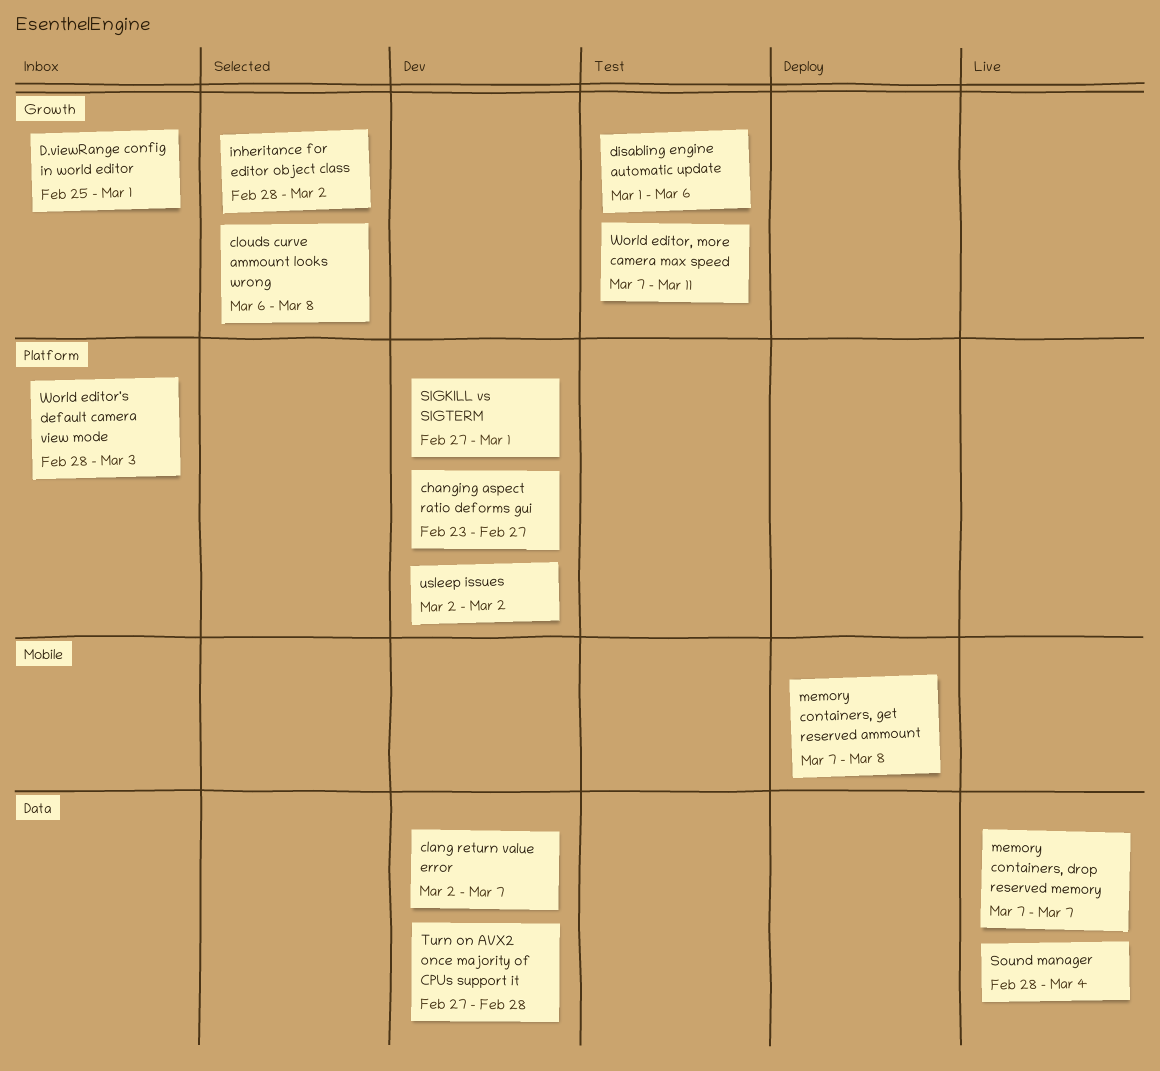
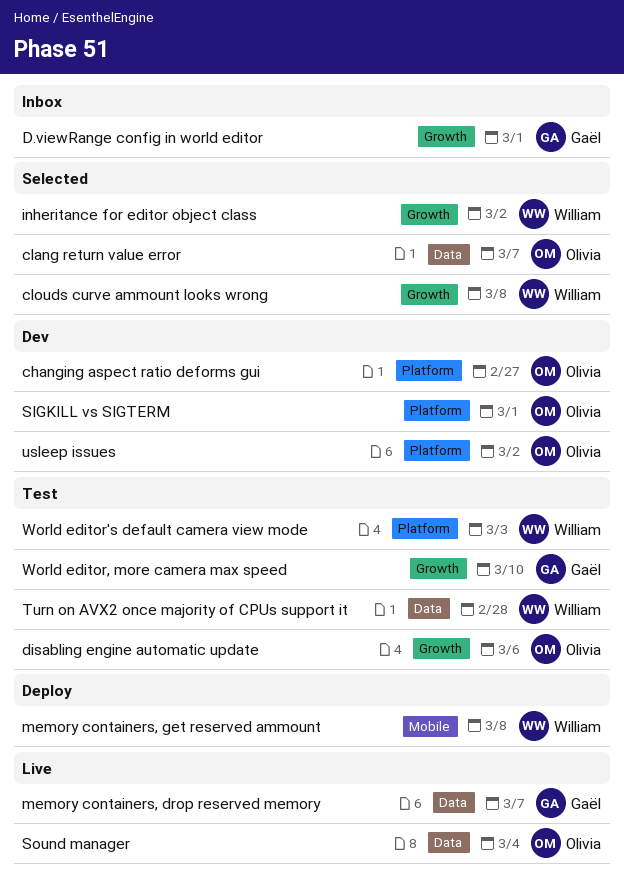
clang return value error, status: Dev -> Selected
Turn on AVX2 once majority of CPUs support it, status: Dev -> Test
World editor's default camera view mode, status: Inbox -> Test
World editor, more camera max speed, due: Mar 11 -> Mar 10

